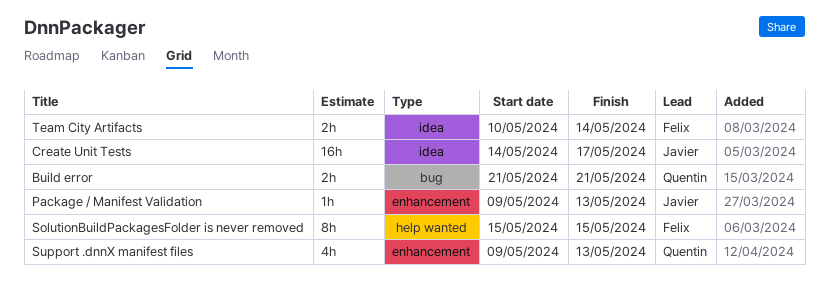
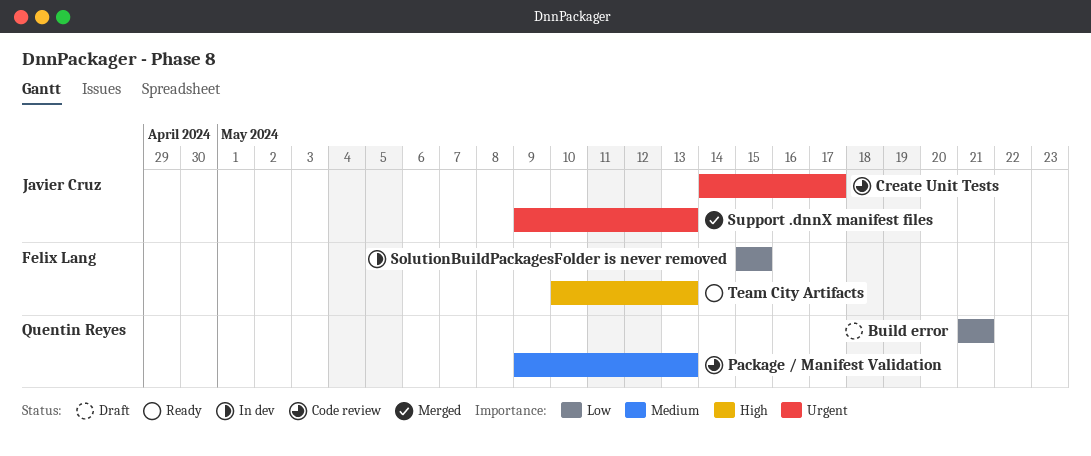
Package / Manifest Validation, owner: Javier Cruz -> Quentin Reyes
Support .dnnX manifest files, owner: Quentin Reyes -> Javier Cruz
Team City Artifacts, due: May 14 -> May 13

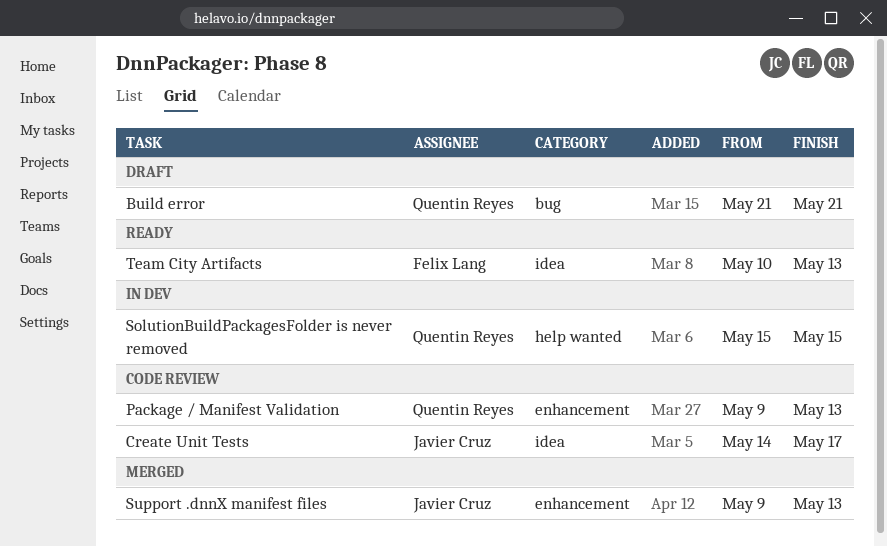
SolutionBuildPackagesFolder is never removed, owner: Felix Lang -> Quentin Reyes

